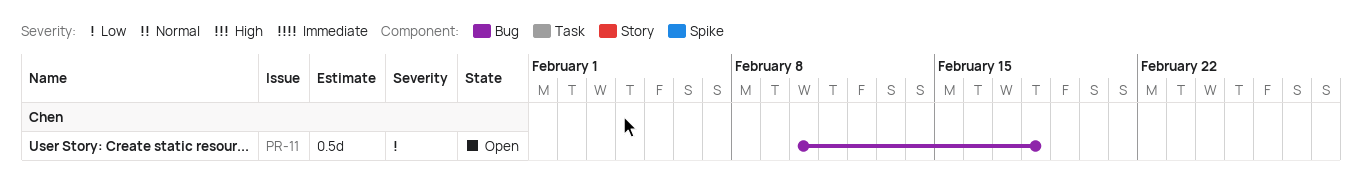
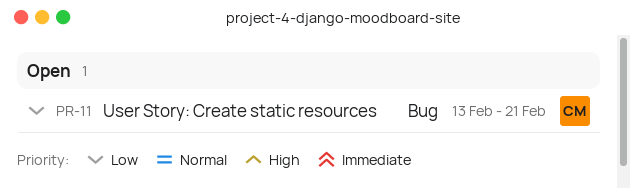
PR-11, start: Feb 10 -> Feb 13
PR-11, due: Feb 18 -> Feb 21

